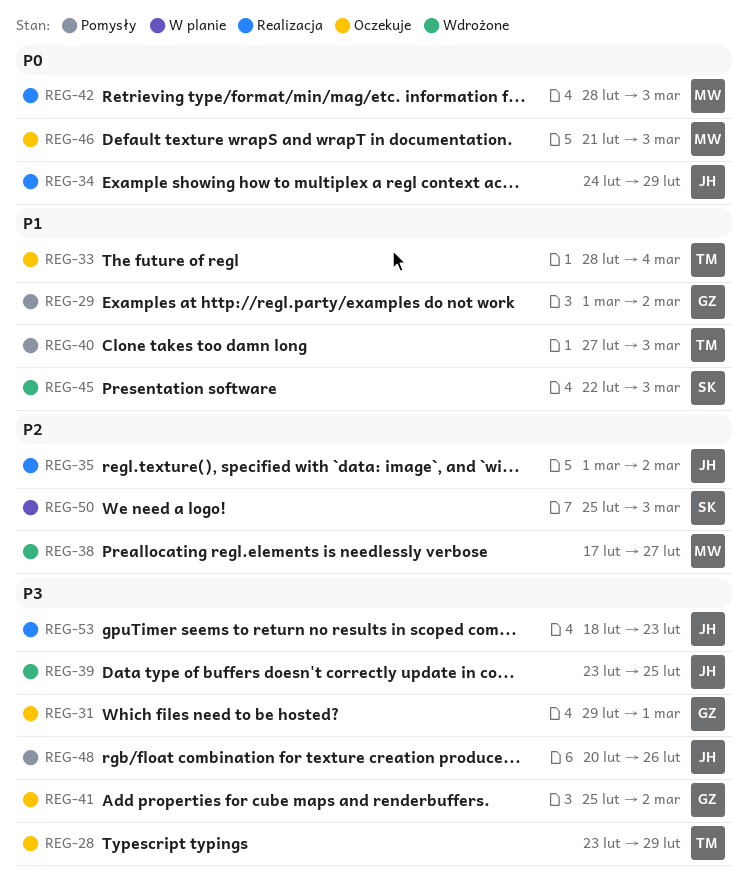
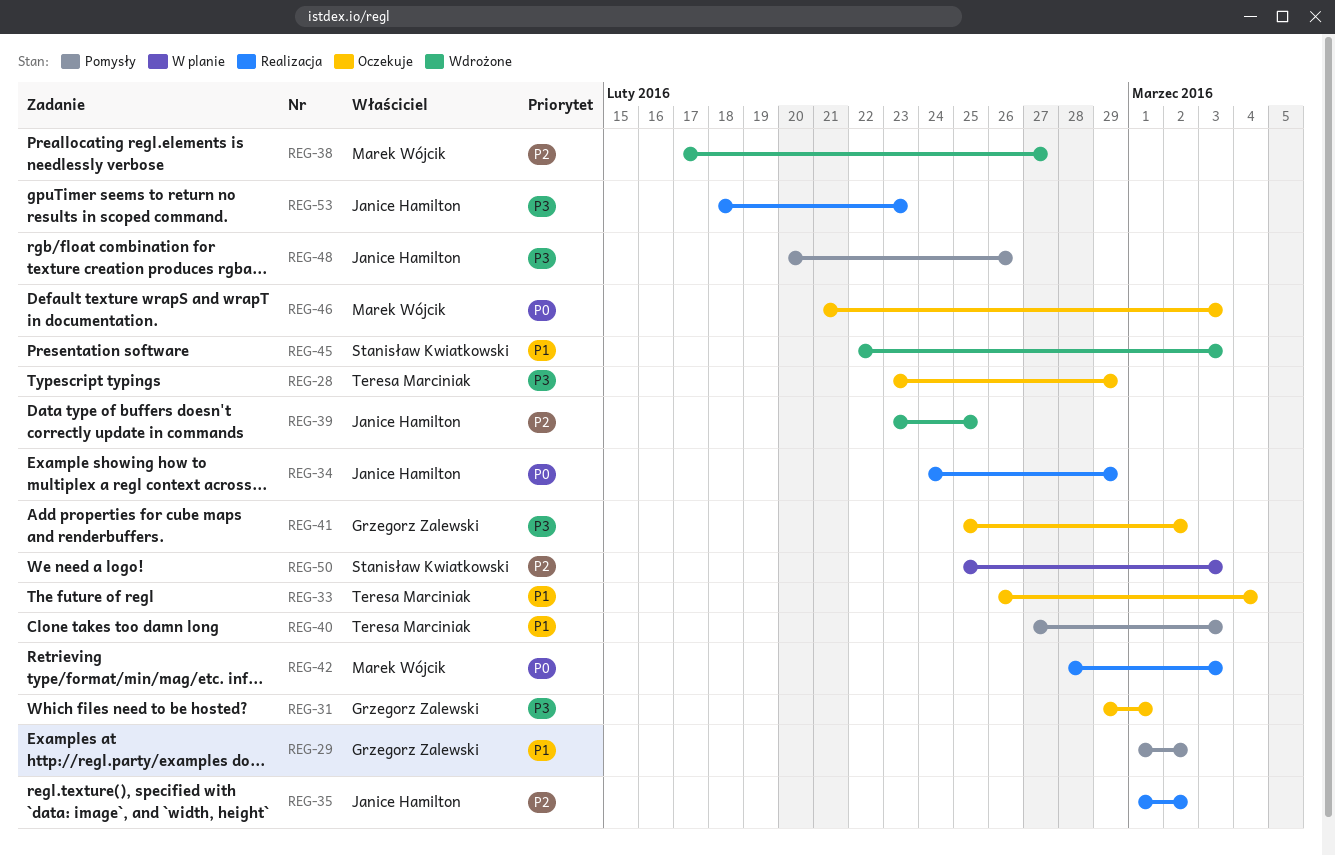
REG-33, start: Feb 28 -> Feb 26
REG-39, priority: P3 -> P2

